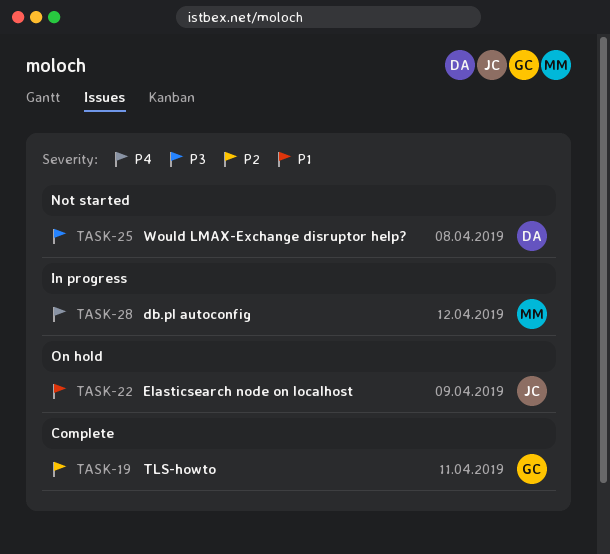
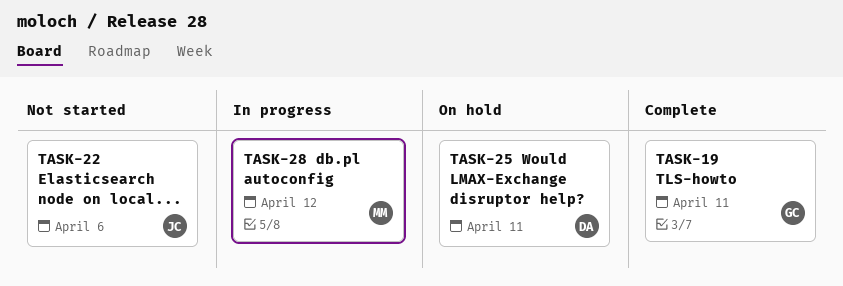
TASK-22, status: On hold -> Not started
TASK-22, due: Apr 9 -> Apr 6
TASK-25, status: Not started -> On hold
TASK-25, due: Apr 8 -> Apr 11

